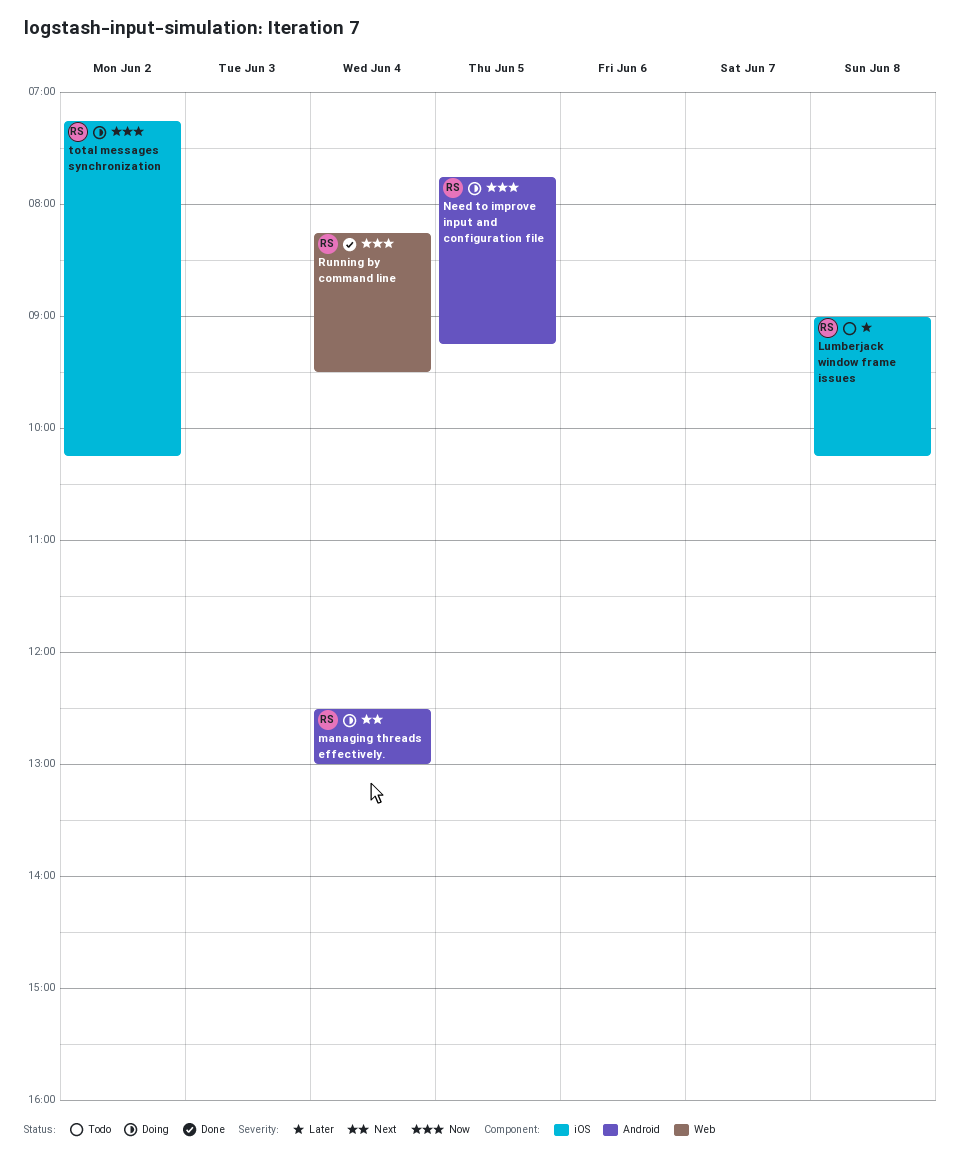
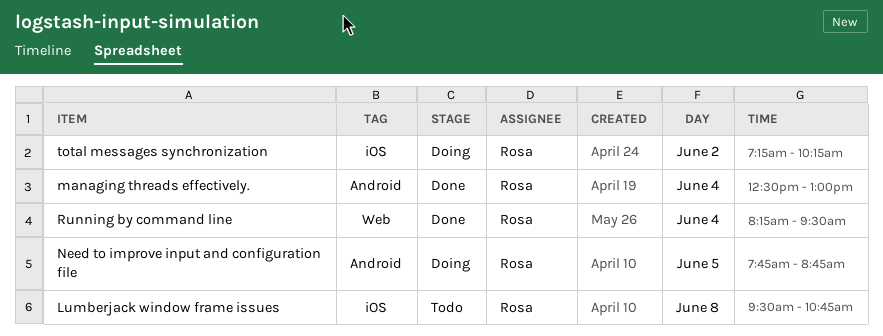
Lumberjack window frame issues, begins: 09:00 -> 09:30
Lumberjack window frame issues, ends: 10:15 -> 10:45
managing threads effectively., status: Doing -> Done
Need to improve input and configuration file, ends: 09:15 -> 08:45

